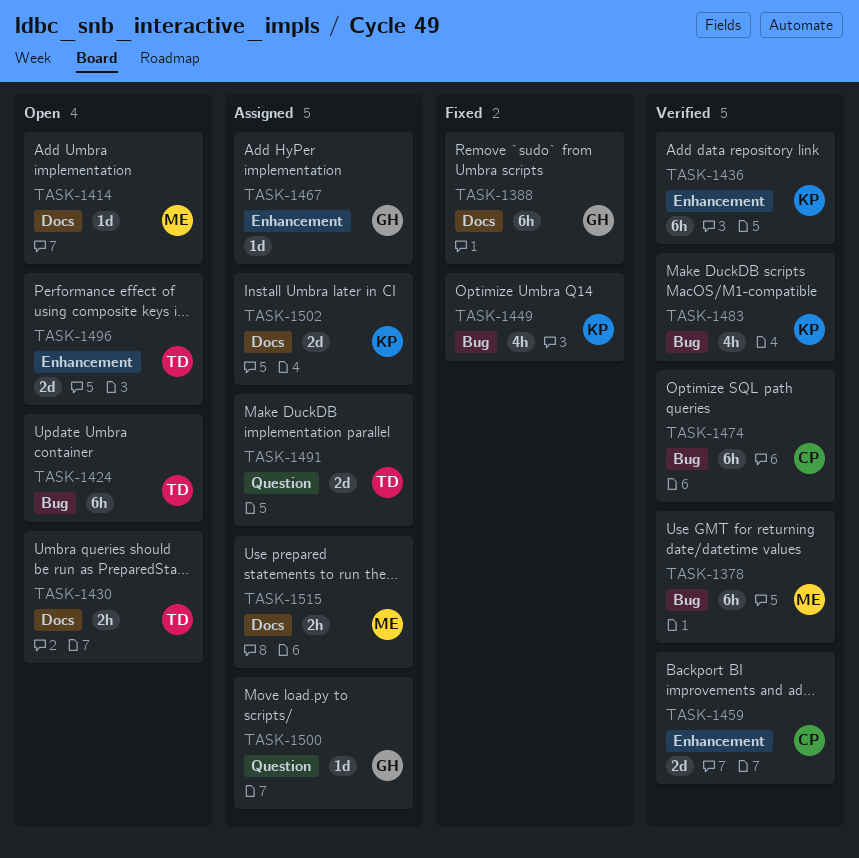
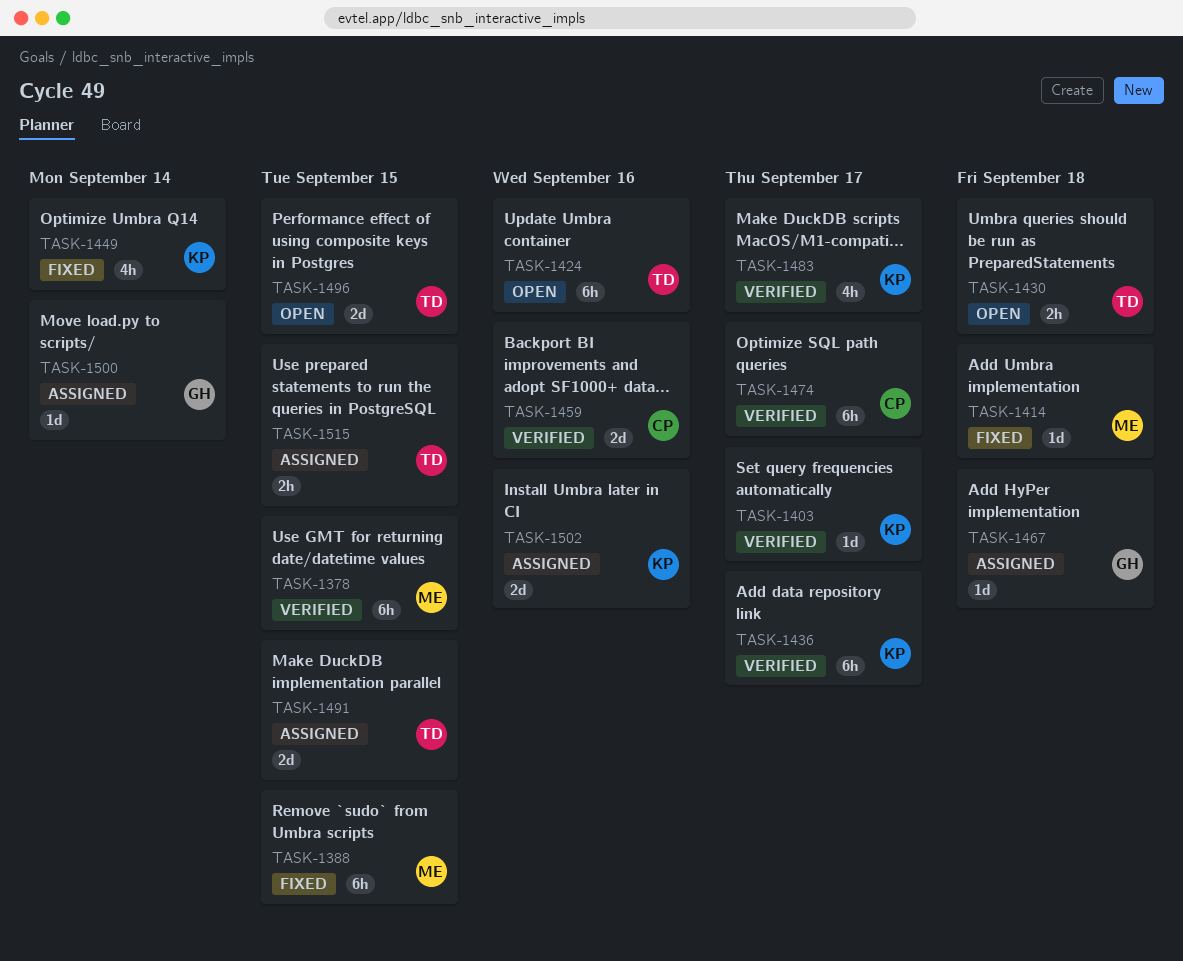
TASK-1388, owner: GH -> ME
TASK-1403: none -> present
TASK-1414, status: Open -> Fixed
TASK-1515, owner: ME -> TD

